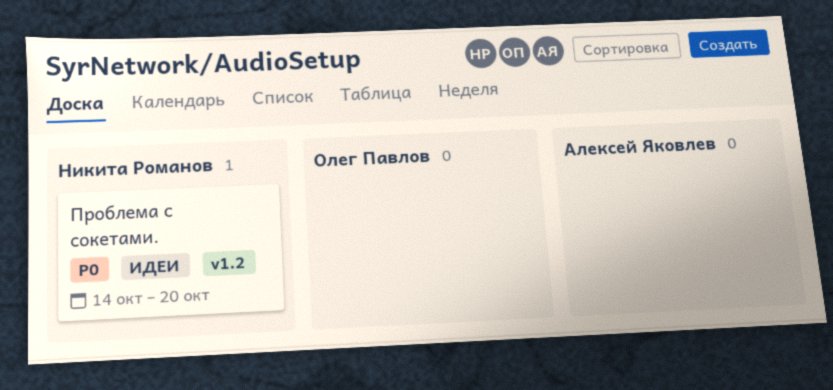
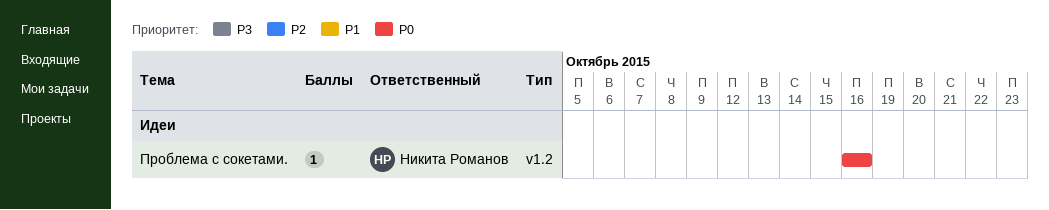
Проблема с сокетами., start: Oct 14 -> Oct 16
Проблема с сокетами., due: Oct 20 -> Oct 16

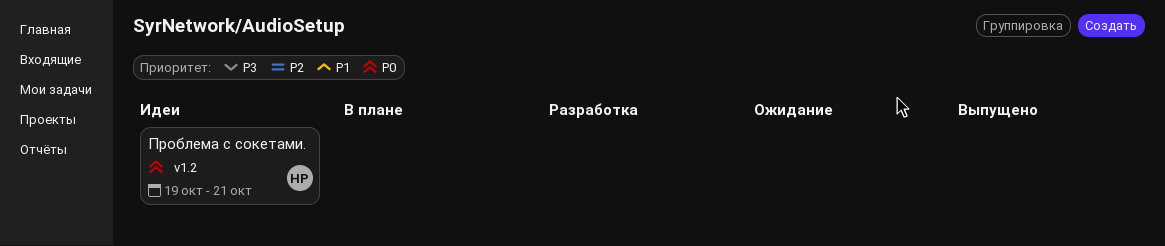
Проблема с сокетами., start: Oct 16 -> Oct 19
Проблема с сокетами., due: Oct 16 -> Oct 21

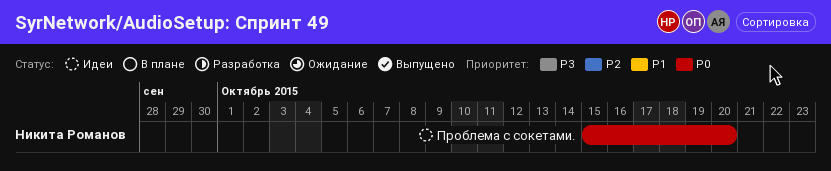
Проблема с сокетами., start: Oct 19 -> Oct 15
Проблема с сокетами., due: Oct 21 -> Oct 20

